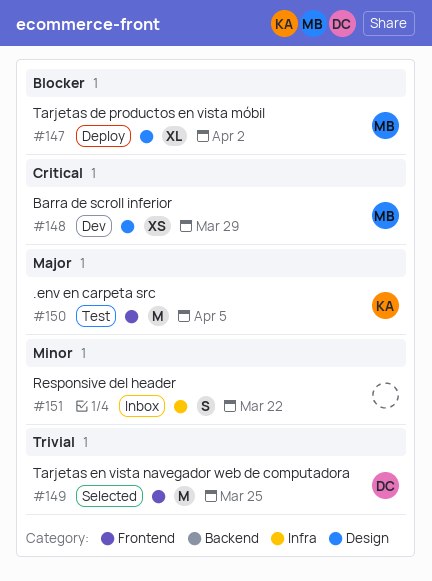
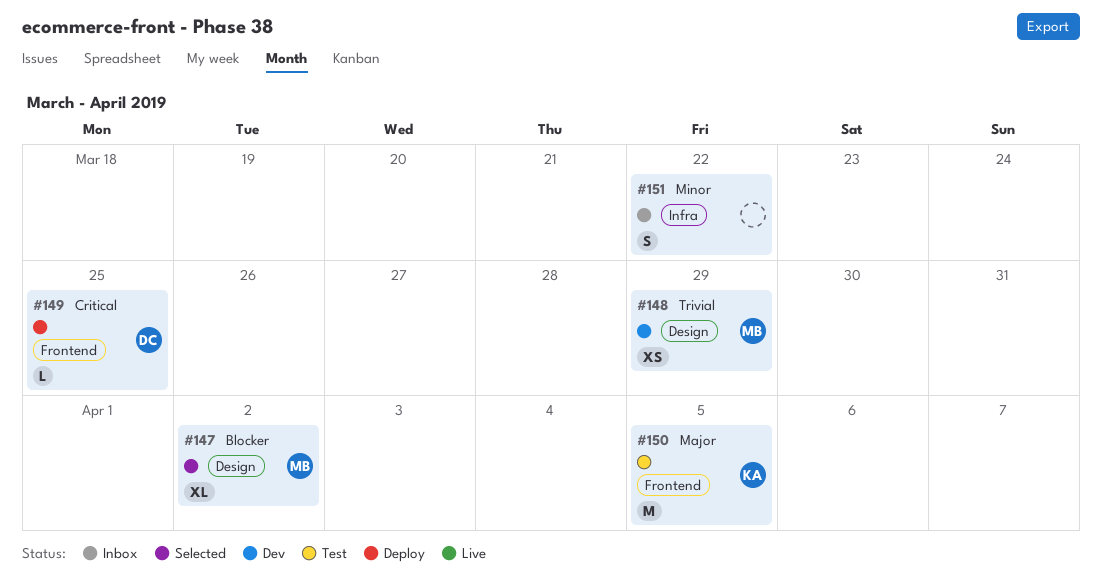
#147, status: Deploy -> Selected
#148, priority: Critical -> Trivial
#149, status: Selected -> Deploy
#149, priority: Trivial -> Critical
#149, estimate: M -> L

